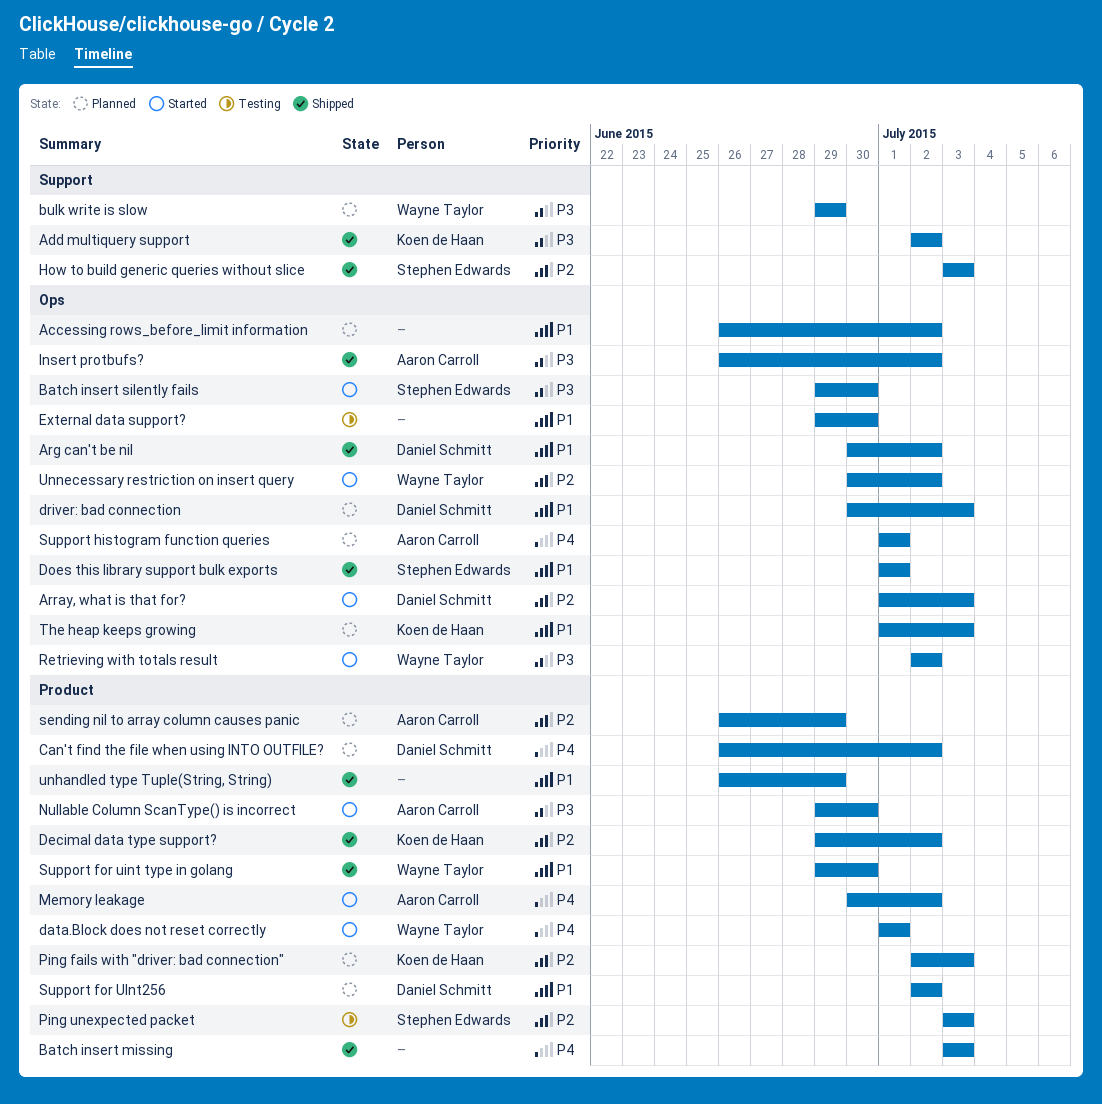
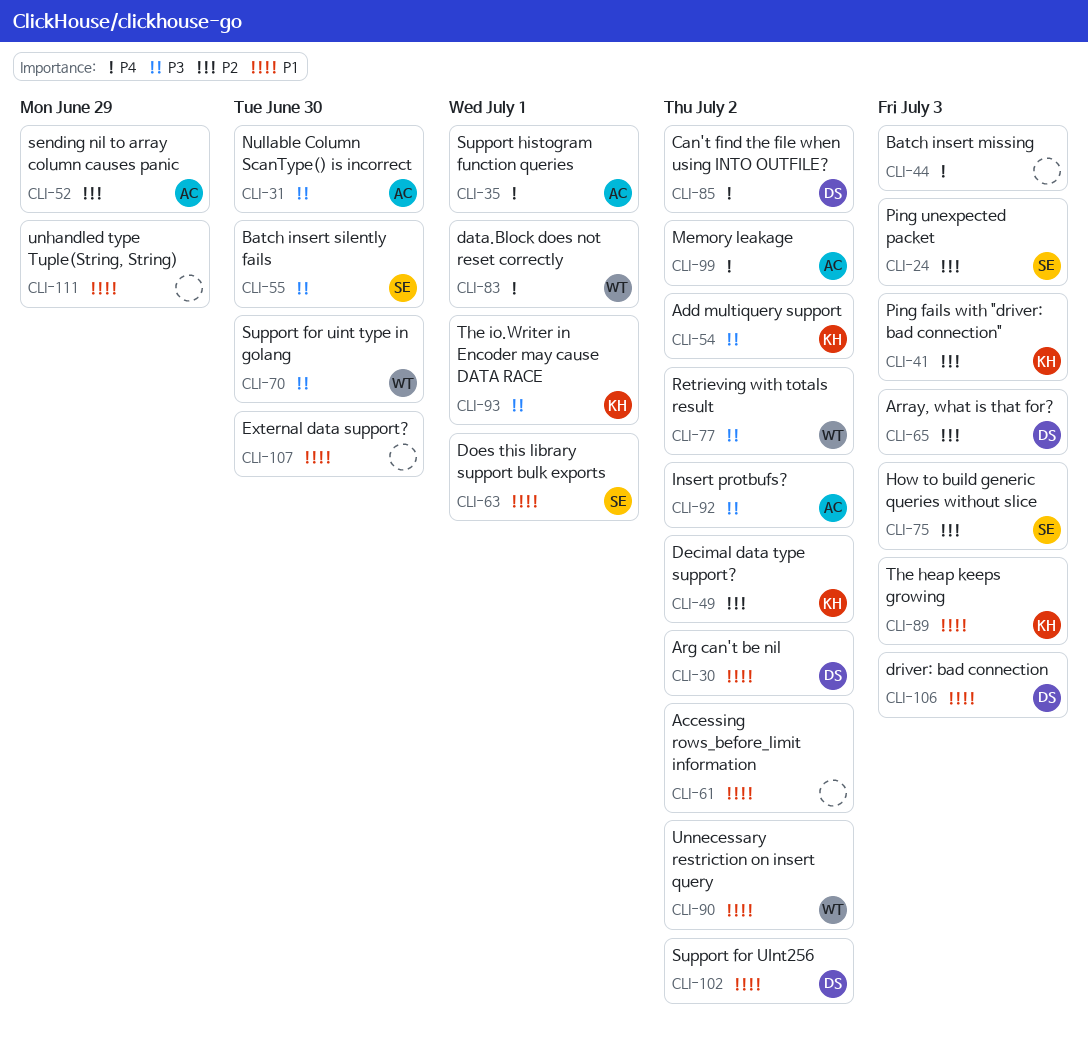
bulk write is slow: present -> none
Support for uint type in golang, priority: P1 -> P3
The io.Writer in Encoder may cause DATA RACE: none -> present
Unnecessary restriction on insert query, priority: P2 -> P1

